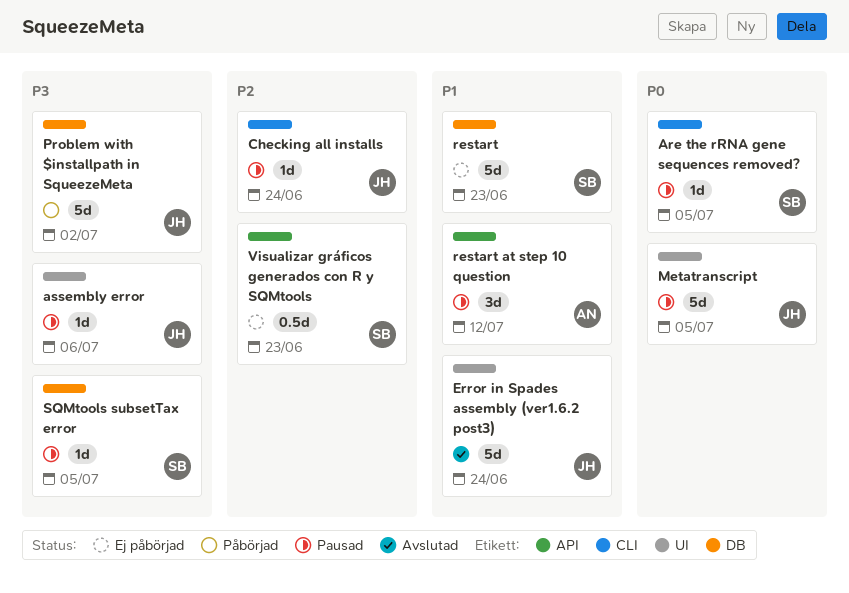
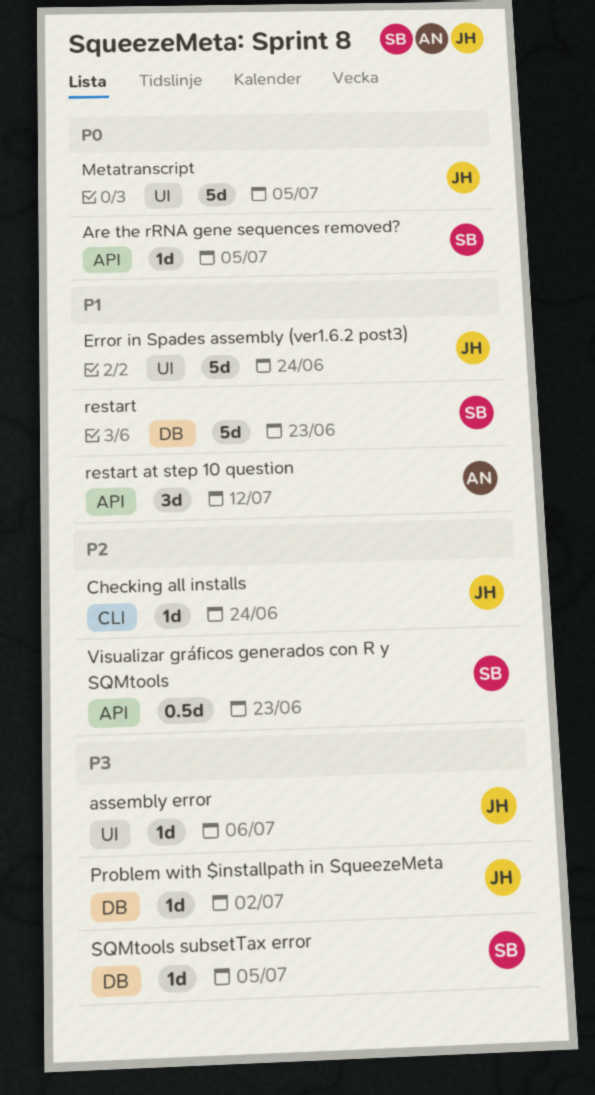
Are the rRNA gene sequences removed?, label: CLI -> API
Problem with $installpath in SqueezeMeta, estimate: 5d -> 1d

